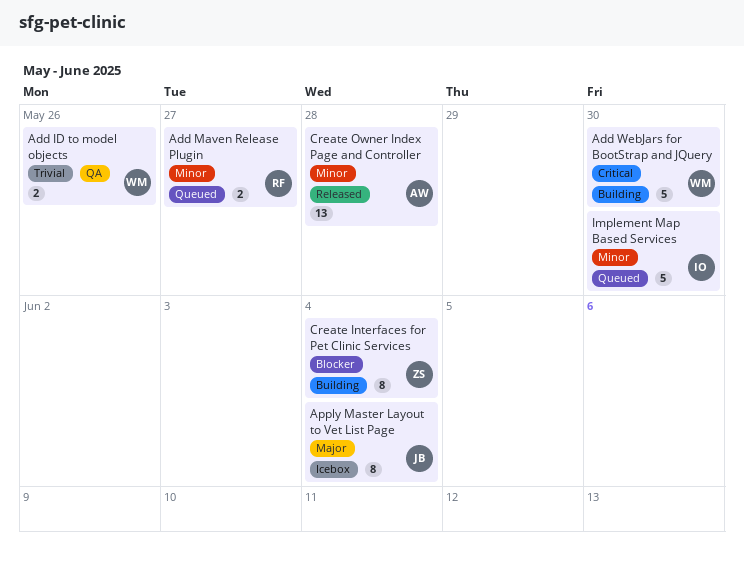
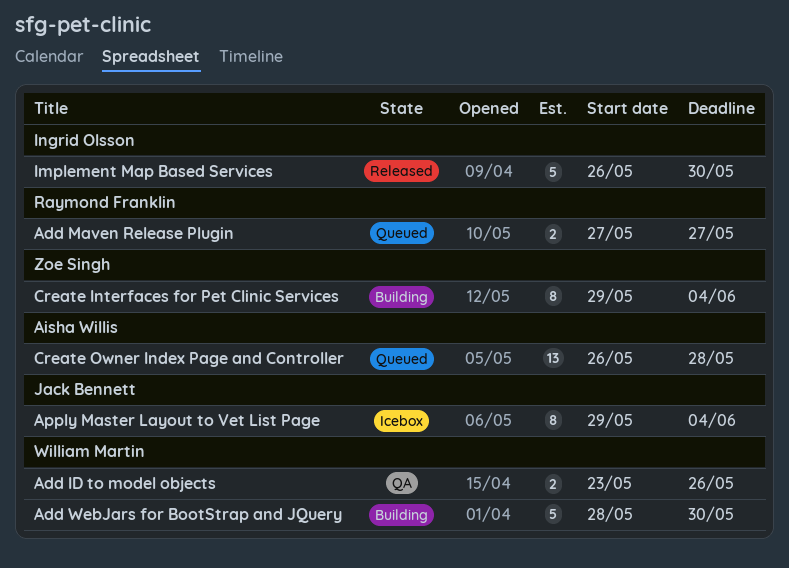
Create Owner Index Page and Controller, status: Released -> Queued
Implement Map Based Services, status: Queued -> Released

